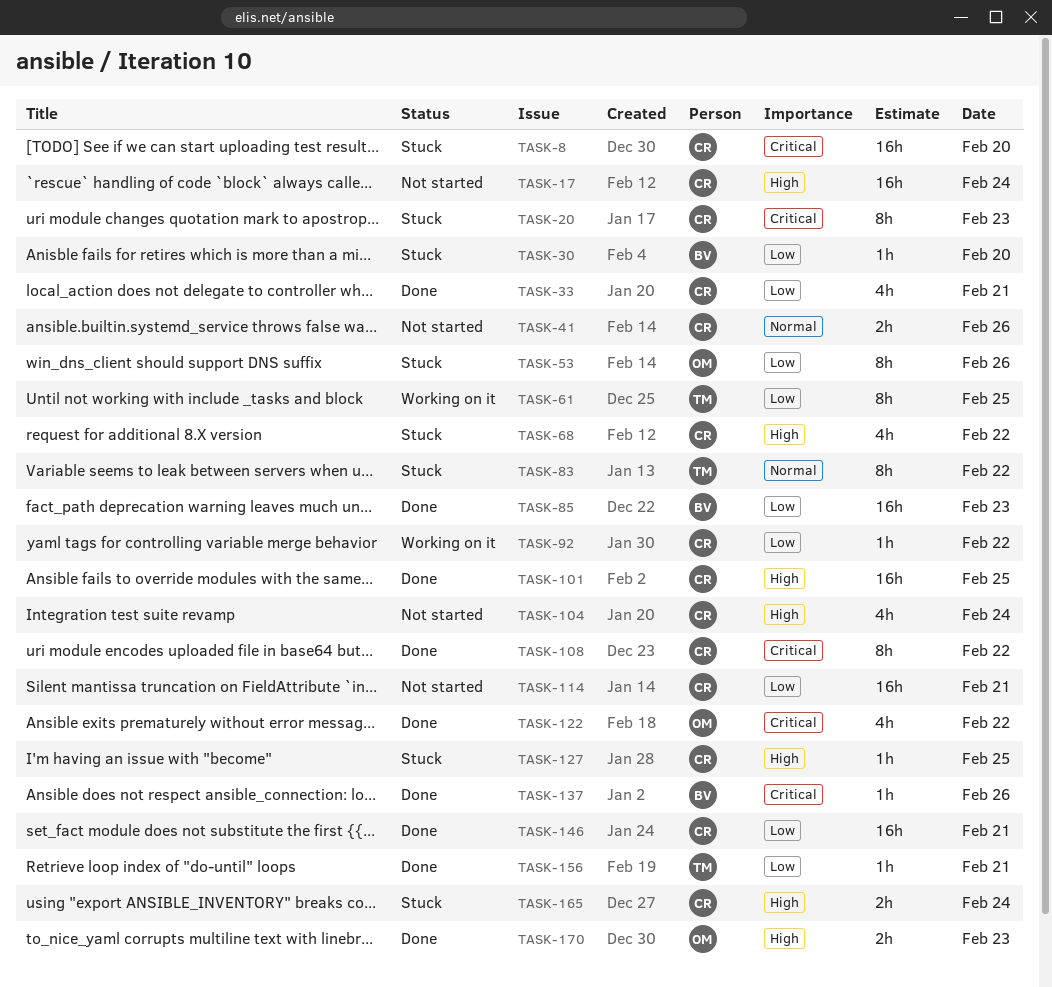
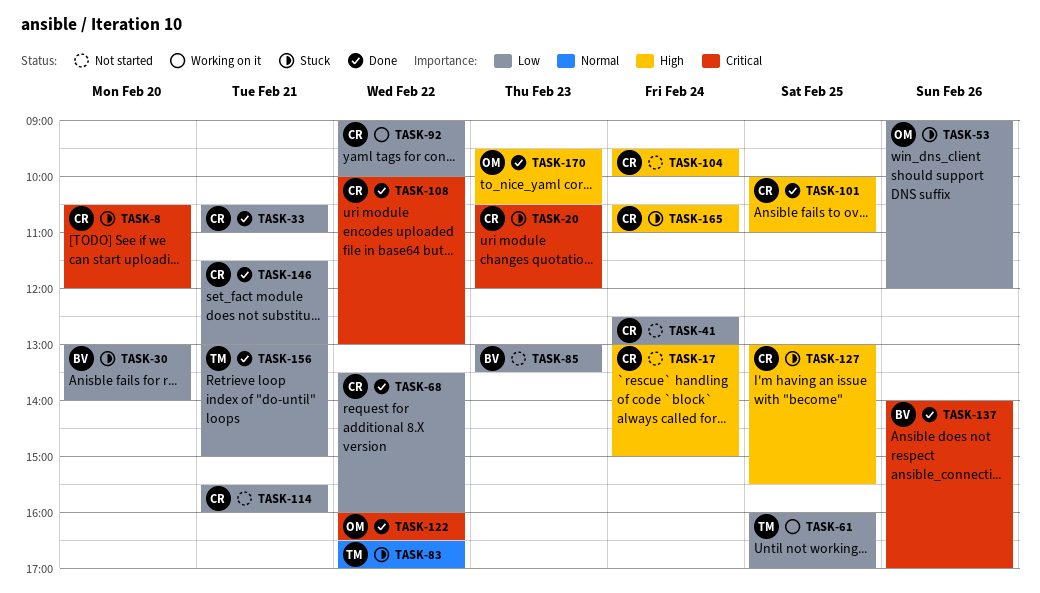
TASK-41, priority: Normal -> Low
TASK-41, day: Feb 26 -> Feb 24
TASK-68, status: Stuck -> Done
TASK-68, priority: High -> Low
TASK-85, status: Done -> Not started

